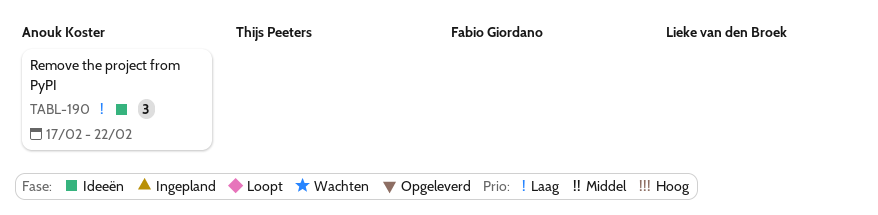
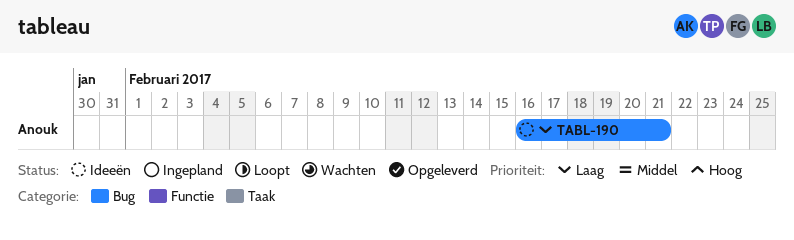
TABL-190, start: Feb 17 -> Feb 16
TABL-190, due: Feb 22 -> Feb 21

